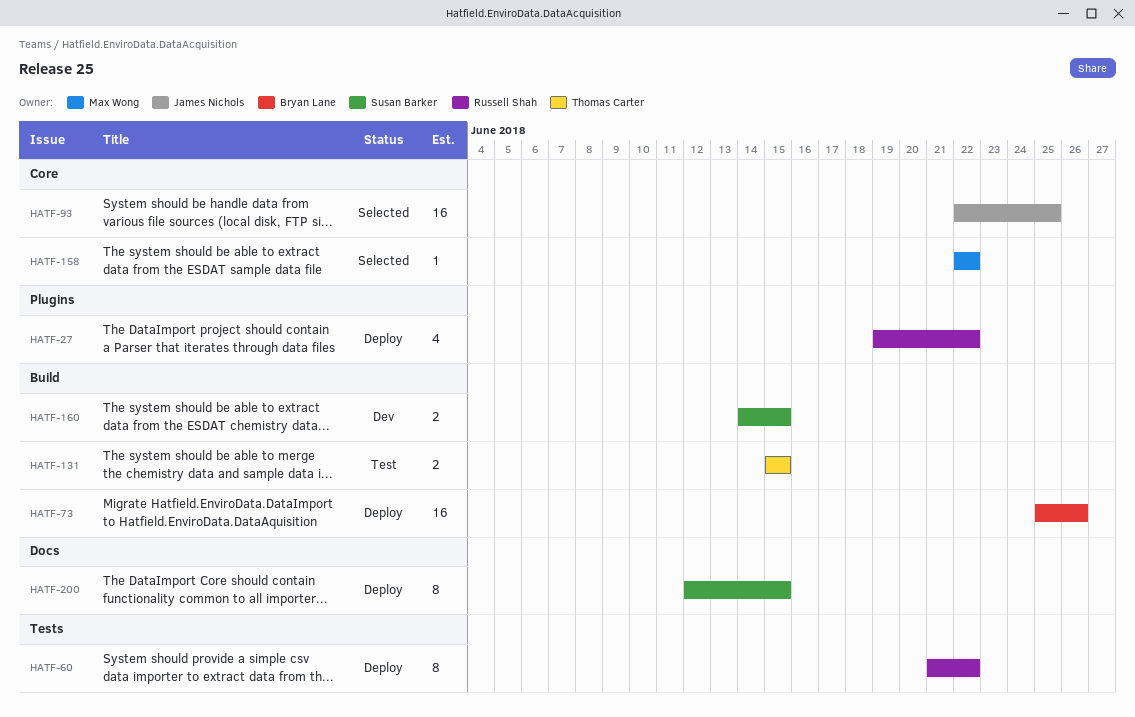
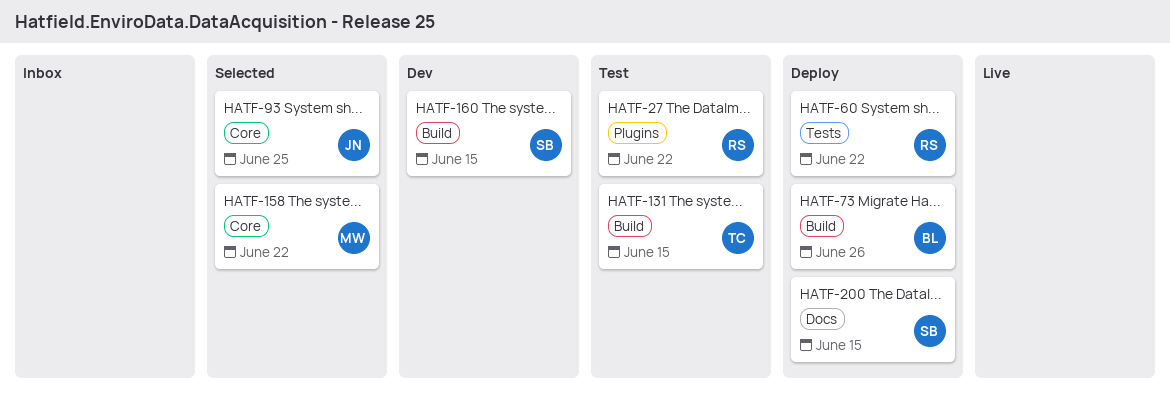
HATF-27, status: Deploy -> Test

